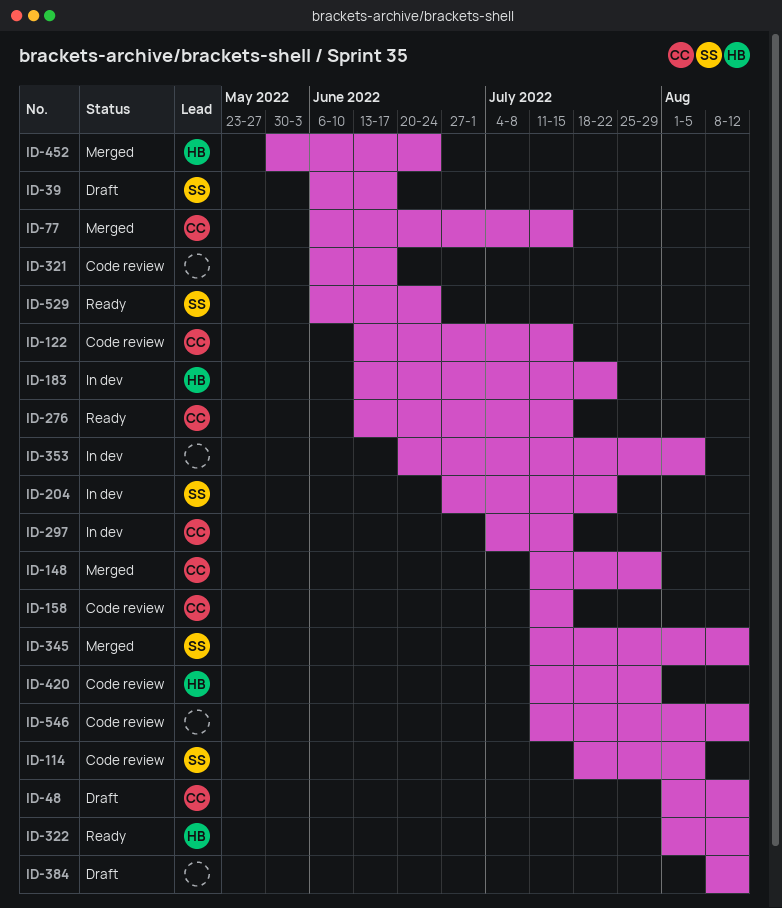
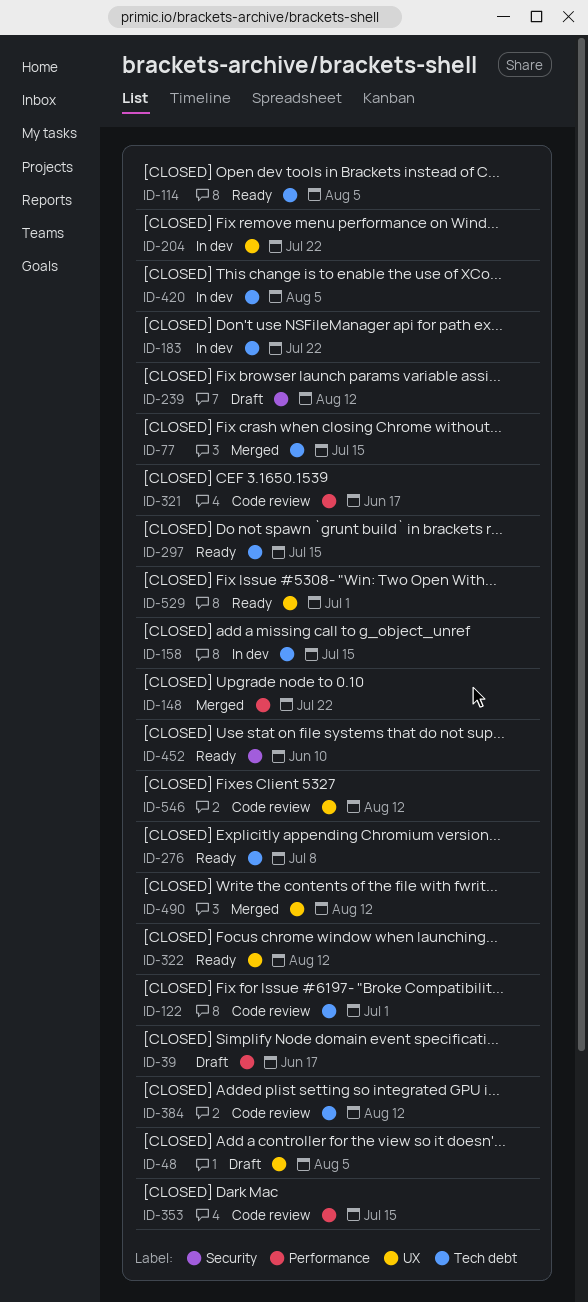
ID-48, due: Aug 12 -> Aug 5
ID-114, status: Code review -> Ready
ID-122, due: Jul 15 -> Jul 1
ID-148, due: Jul 29 -> Jul 22
ID-158, status: Code review -> In dev
ID-239: none -> present
ID-276, due: Jul 15 -> Jul 8
ID-297, status: In dev -> Ready
ID-345: present -> none
ID-353, status: In dev -> Code review
ID-353, due: Aug 5 -> Jul 15
ID-384, status: Draft -> Code review
ID-420, status: Code review -> In dev
ID-420, due: Jul 29 -> Aug 5
ID-452, status: Merged -> Ready
ID-452, due: Jun 24 -> Jun 10
ID-490: none -> present
ID-529, due: Jun 24 -> Jul 1

